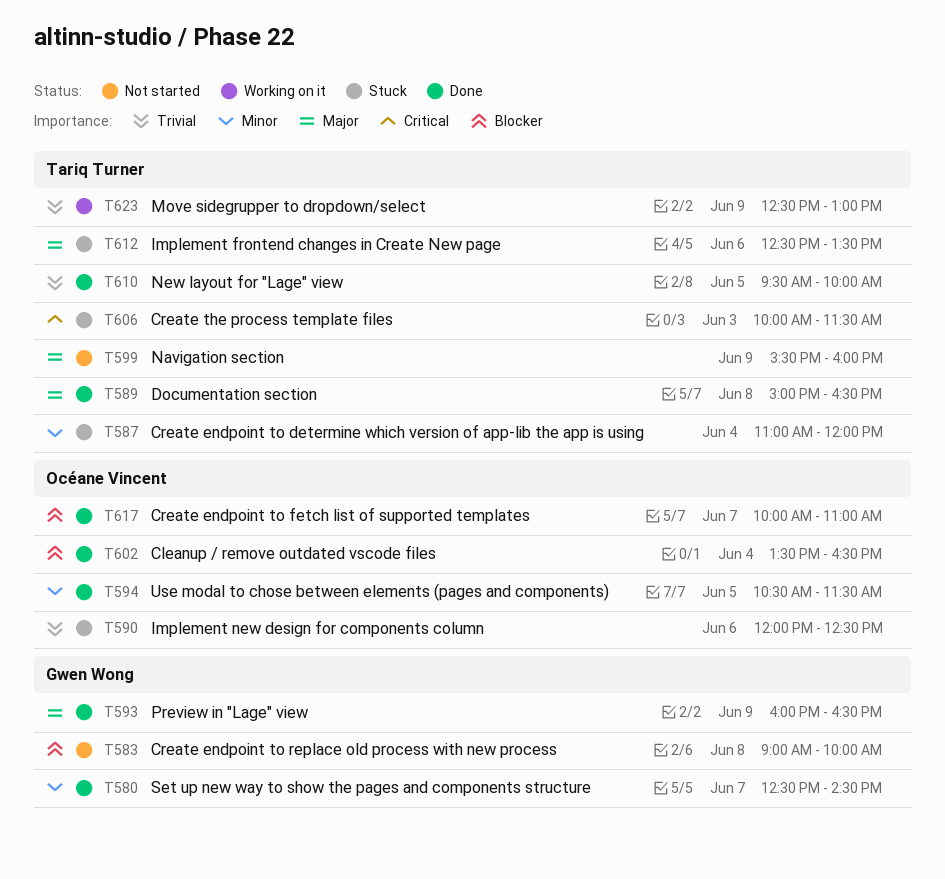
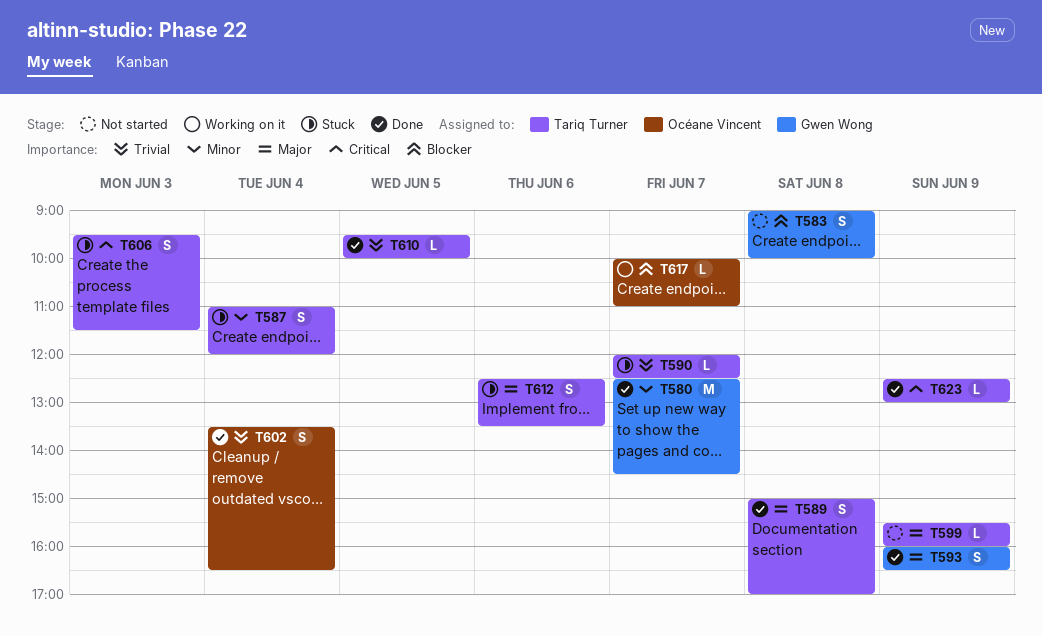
T589, ends: 16:30 -> 17:00
T590, owner: Océane Vincent -> Tariq Turner
T590, day: Jun 6 -> Jun 7
T594: present -> none
T602, priority: Blocker -> Trivial
T606, begins: 10:00 -> 09:30
T617, status: Done -> Working on it
T623, status: Working on it -> Done
T623, priority: Trivial -> Critical

